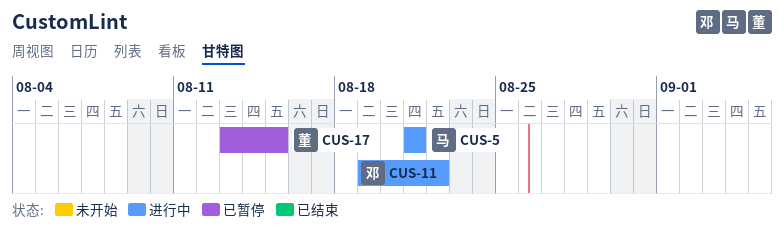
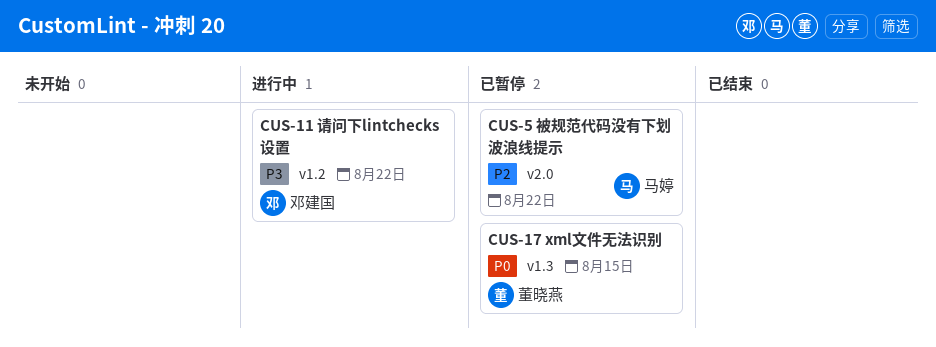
CUS-5, status: 进行中 -> 已暂停
CUS-5, due: Aug 21 -> Aug 22

